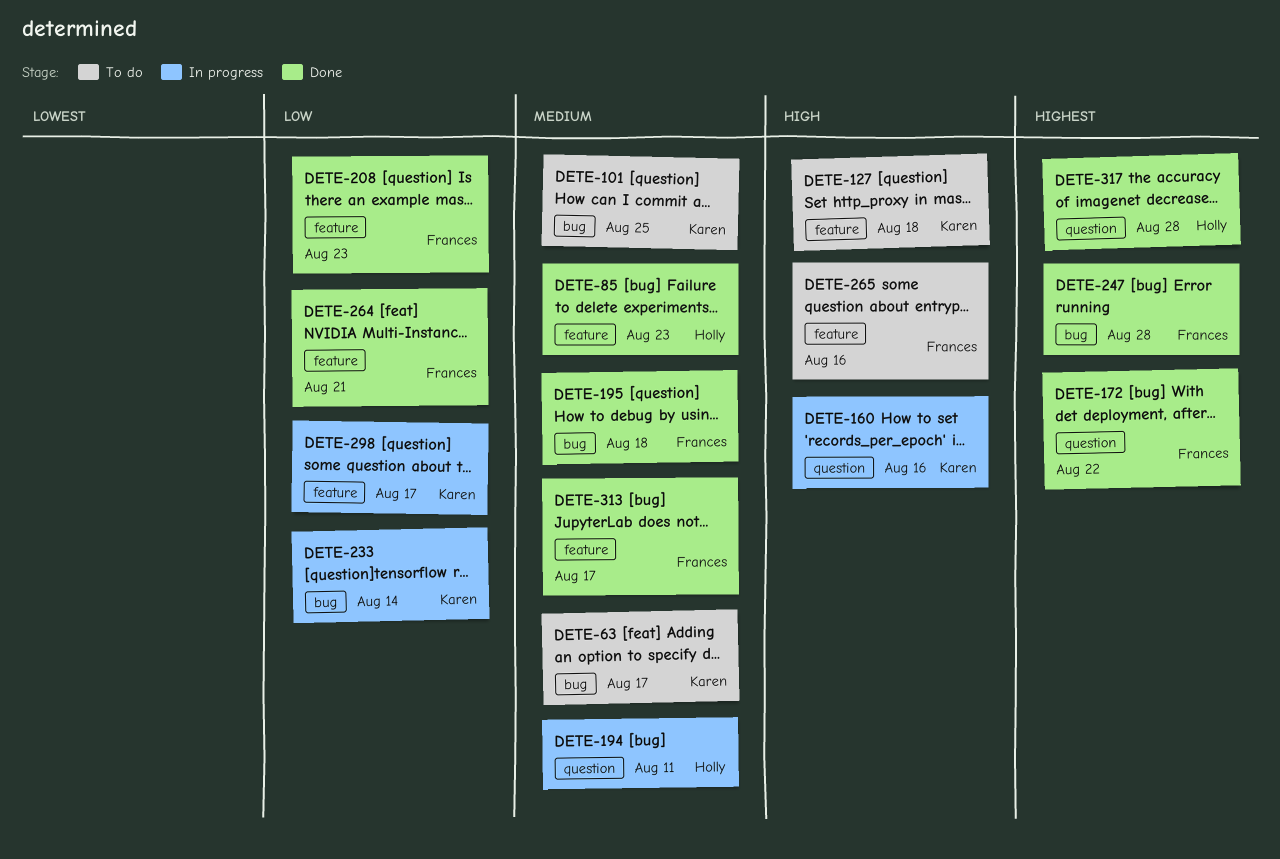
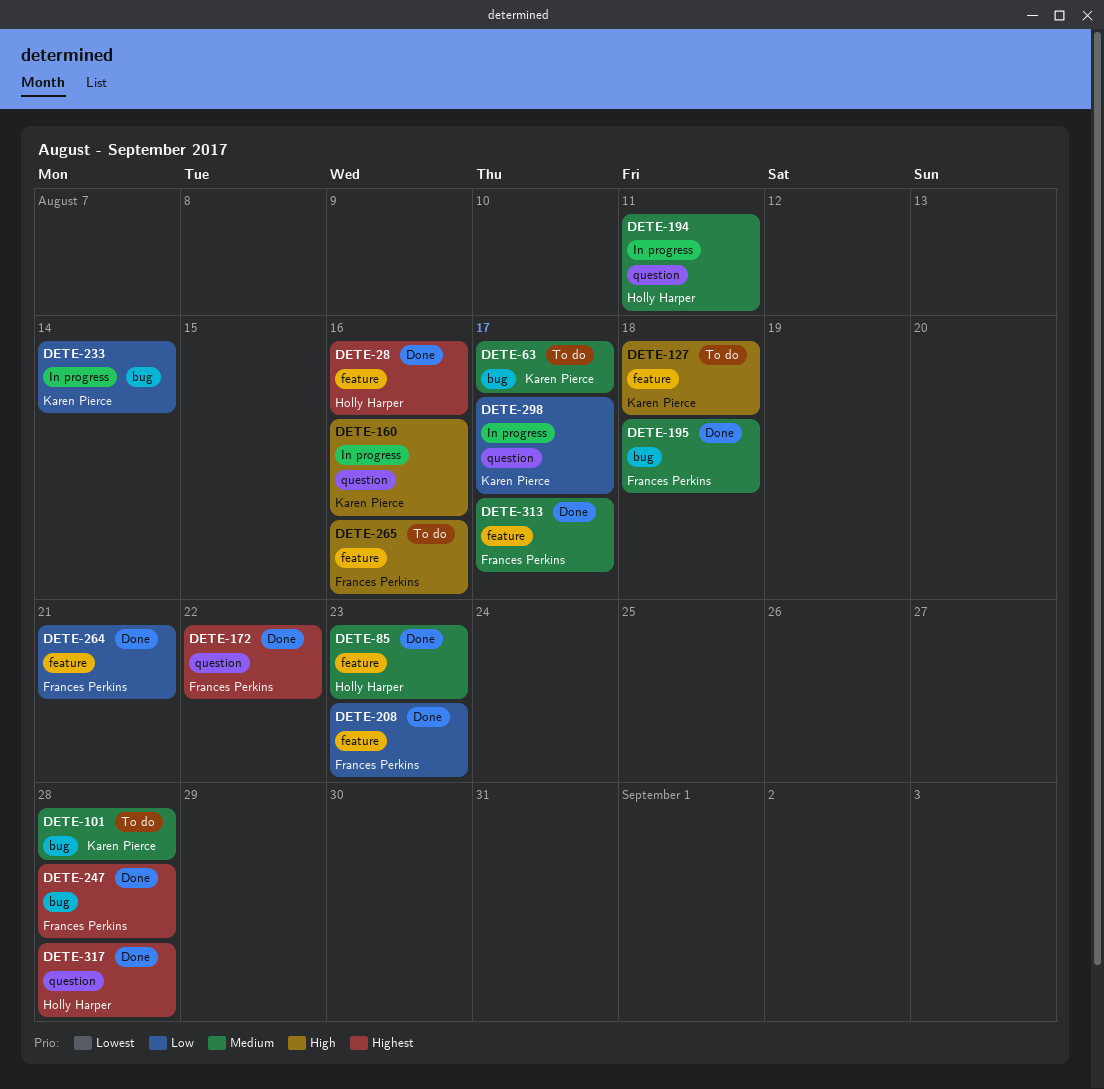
DETE-28: none -> present
DETE-101, due: Aug 25 -> Aug 28
DETE-298, label: feature -> question

